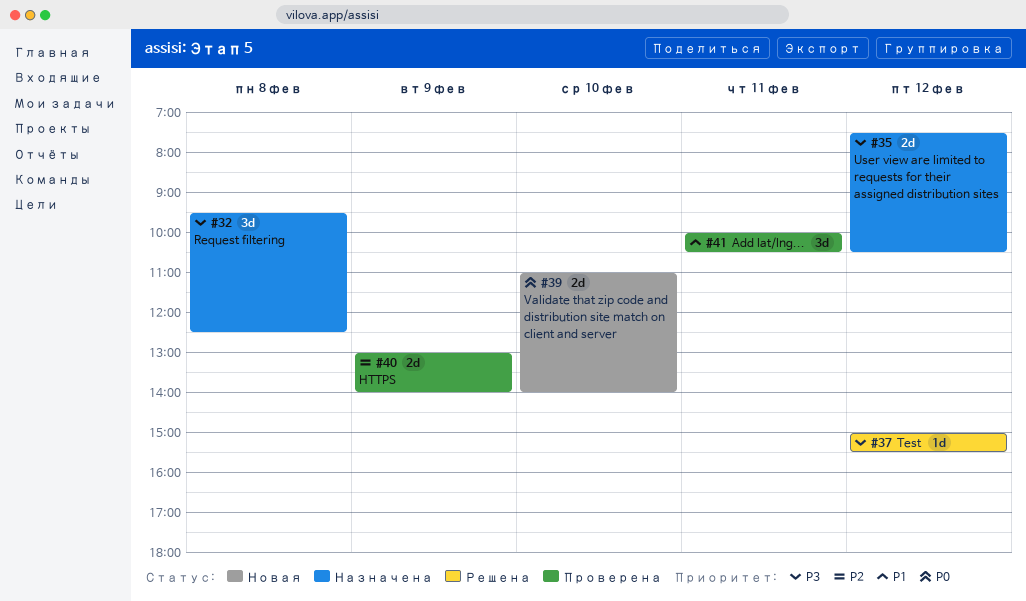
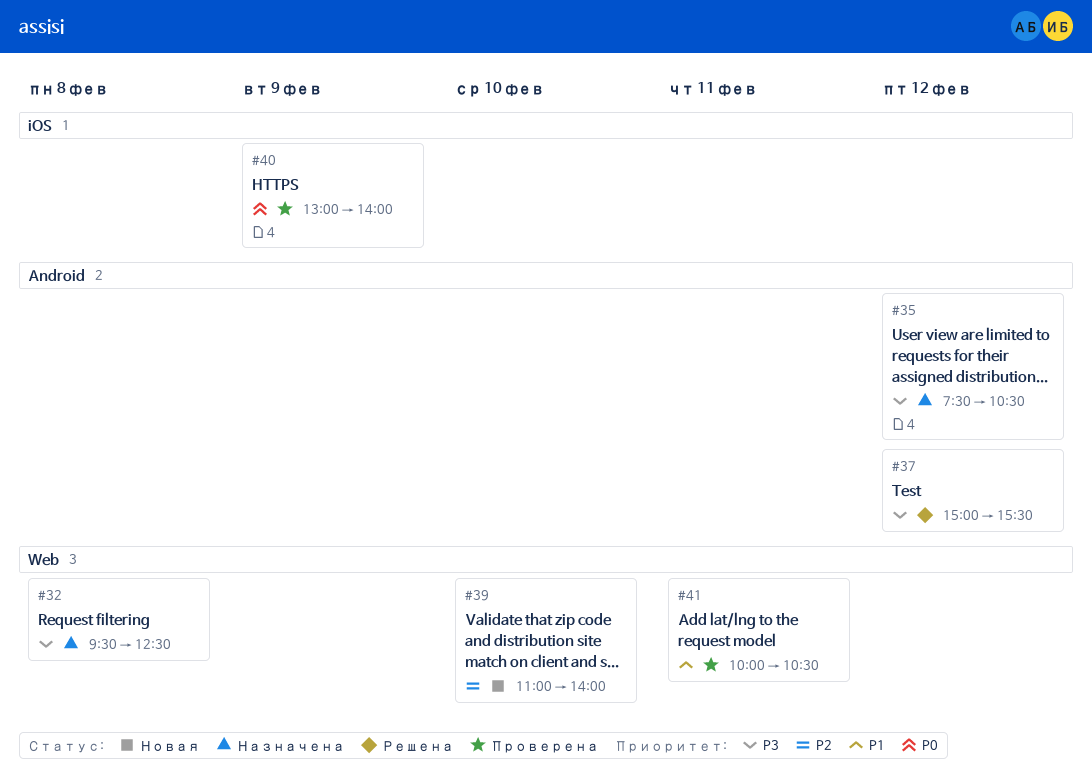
#39, priority: P0 -> P2
#40, priority: P2 -> P0

